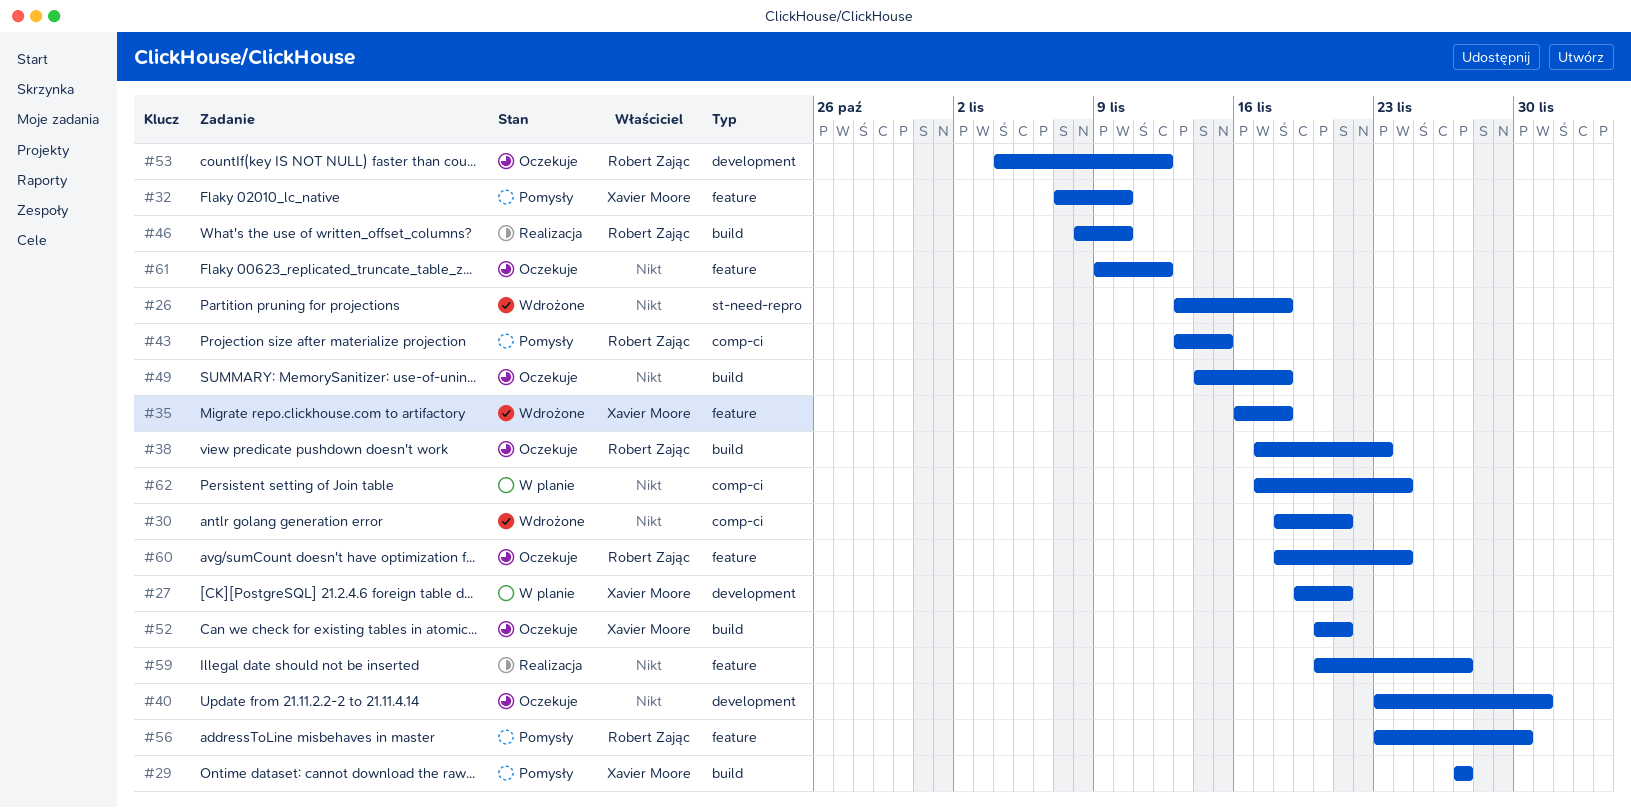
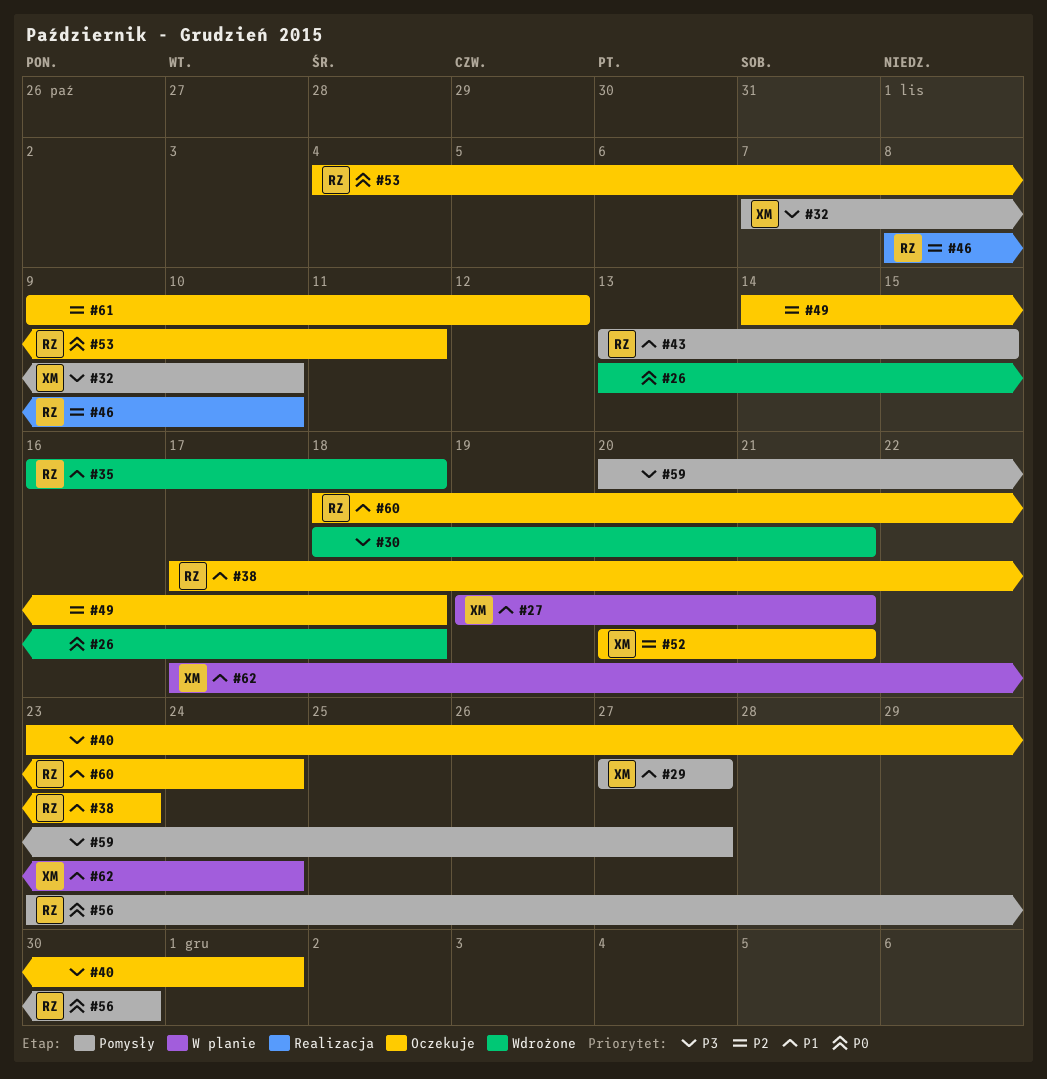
#35, owner: Xavier Moore -> Robert Zając
#53, due: Nov 12 -> Nov 11
#59, status: Realizacja -> Pomysły
#62, owner: none -> Xavier Moore

